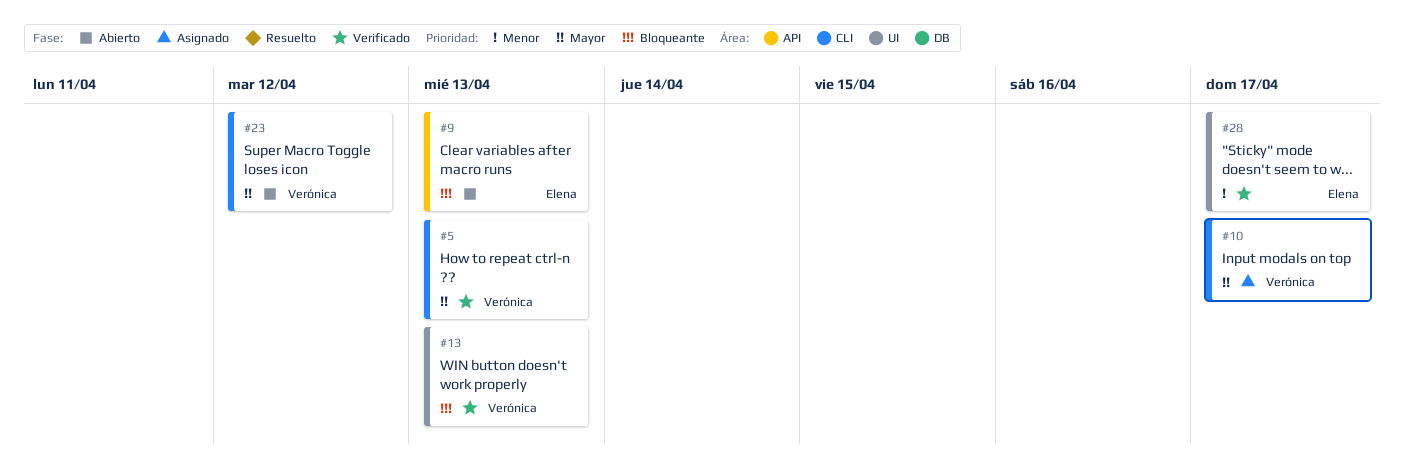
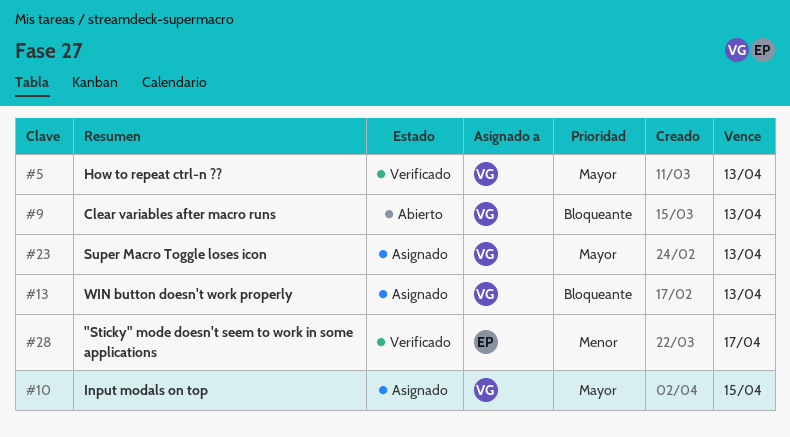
#9, owner: Elena -> Verónica
#10, due: Apr 17 -> Apr 15
#13, status: Verificado -> Asignado
#23, status: Abierto -> Asignado
#23, due: Apr 12 -> Apr 13

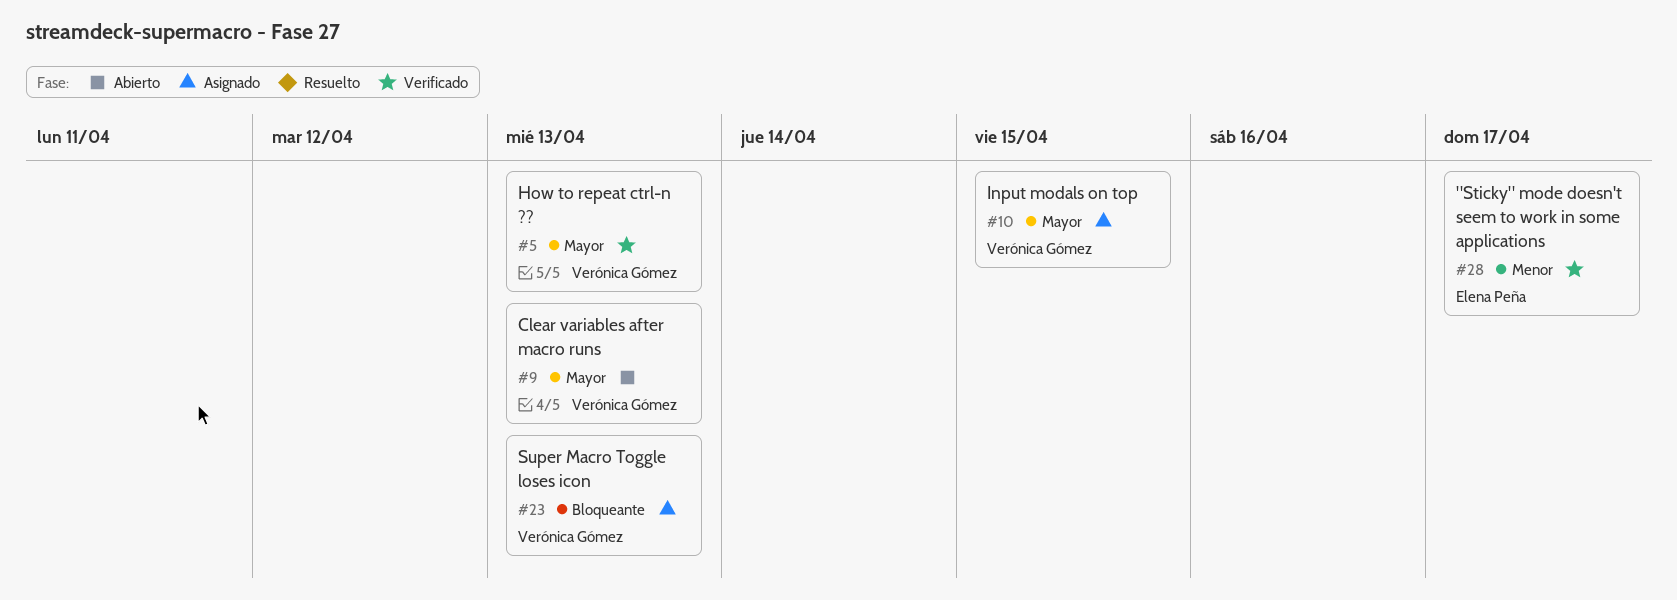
#9, priority: Bloqueante -> Mayor
#13: present -> none
#23, priority: Mayor -> Bloqueante

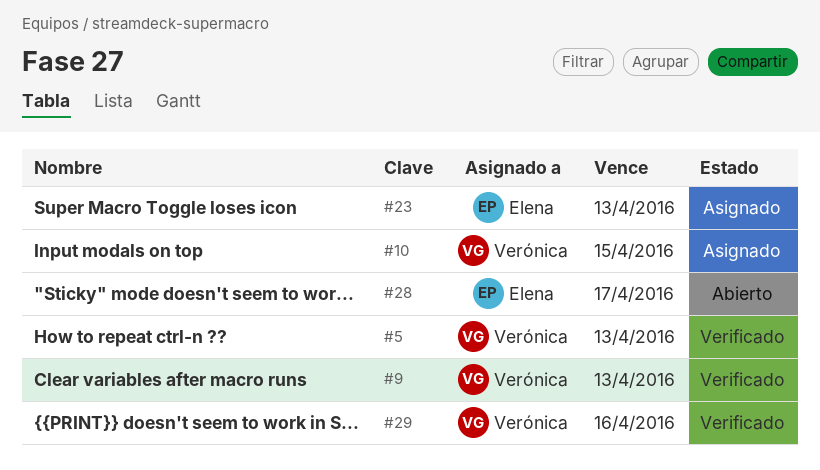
#9, status: Abierto -> Verificado
#23, owner: Verónica Gómez -> Elena Peña
#28, status: Verificado -> Abierto
#29: none -> present

